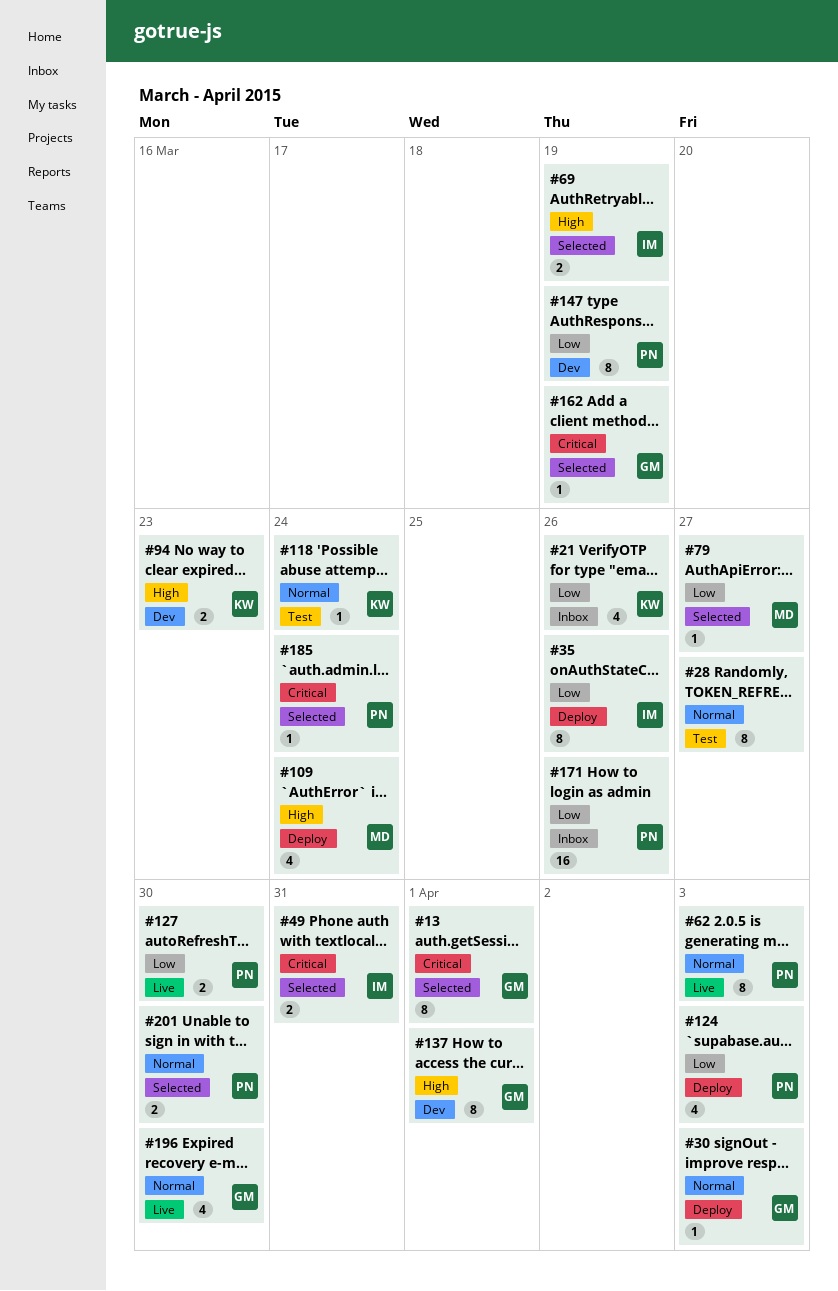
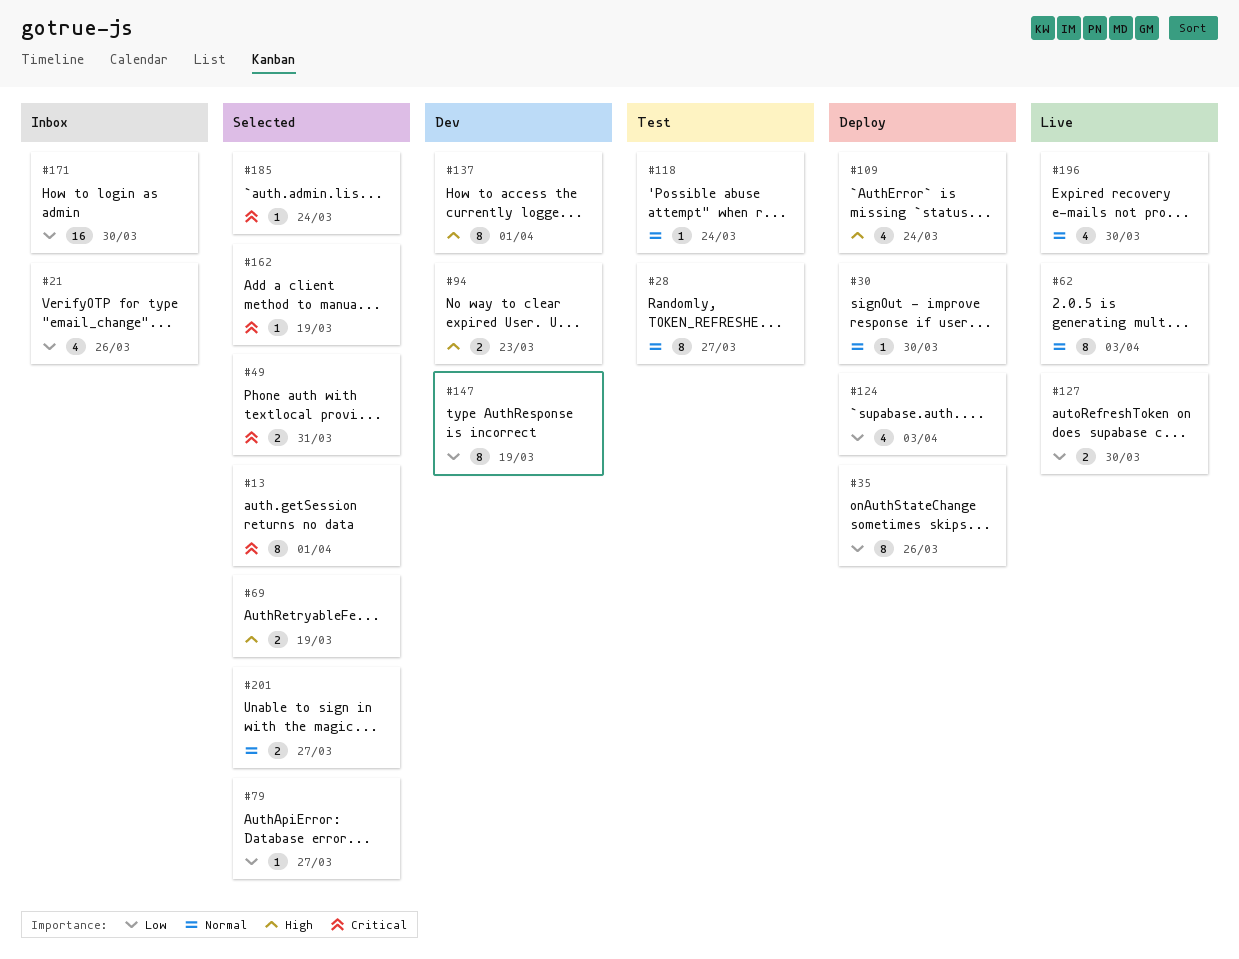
#30, due: Apr 3 -> Mar 30
#171, due: Mar 26 -> Mar 30
#201, due: Mar 30 -> Mar 27

